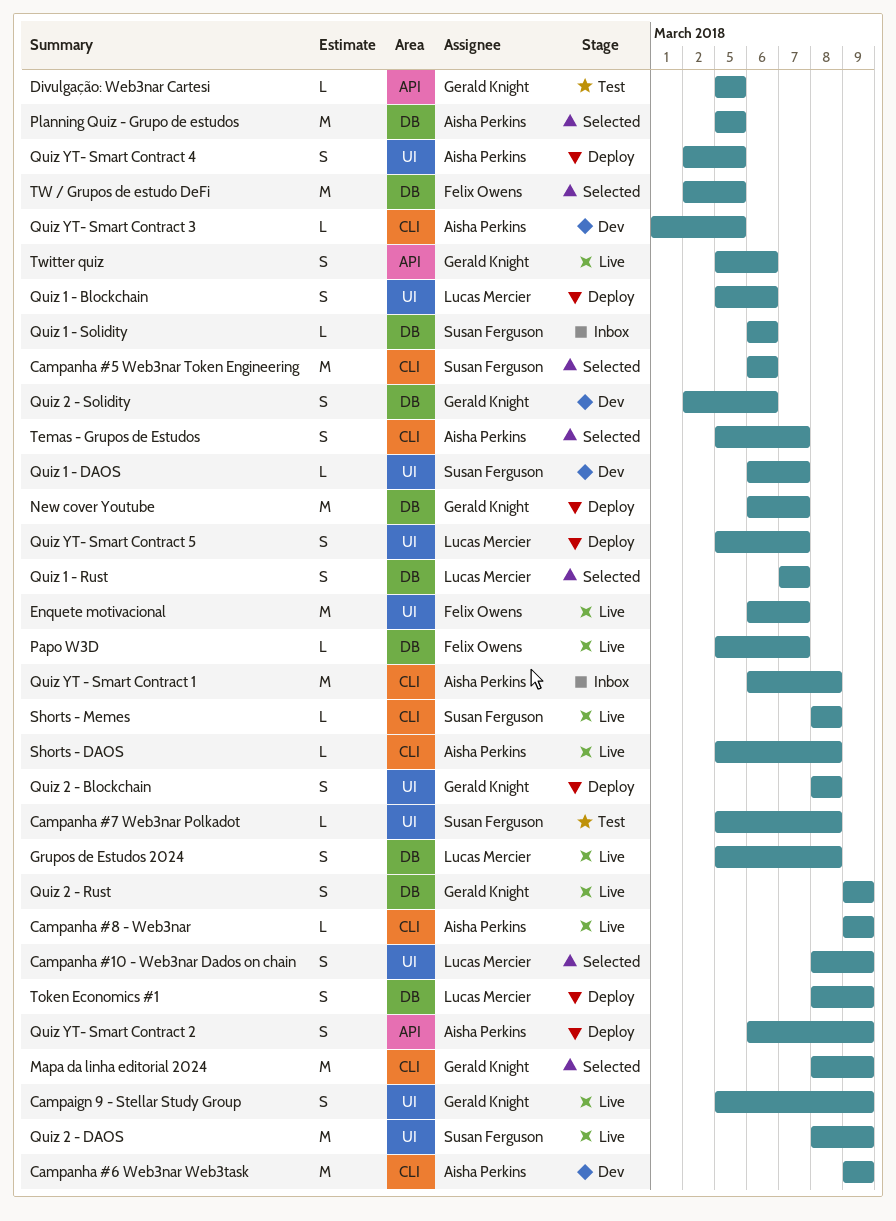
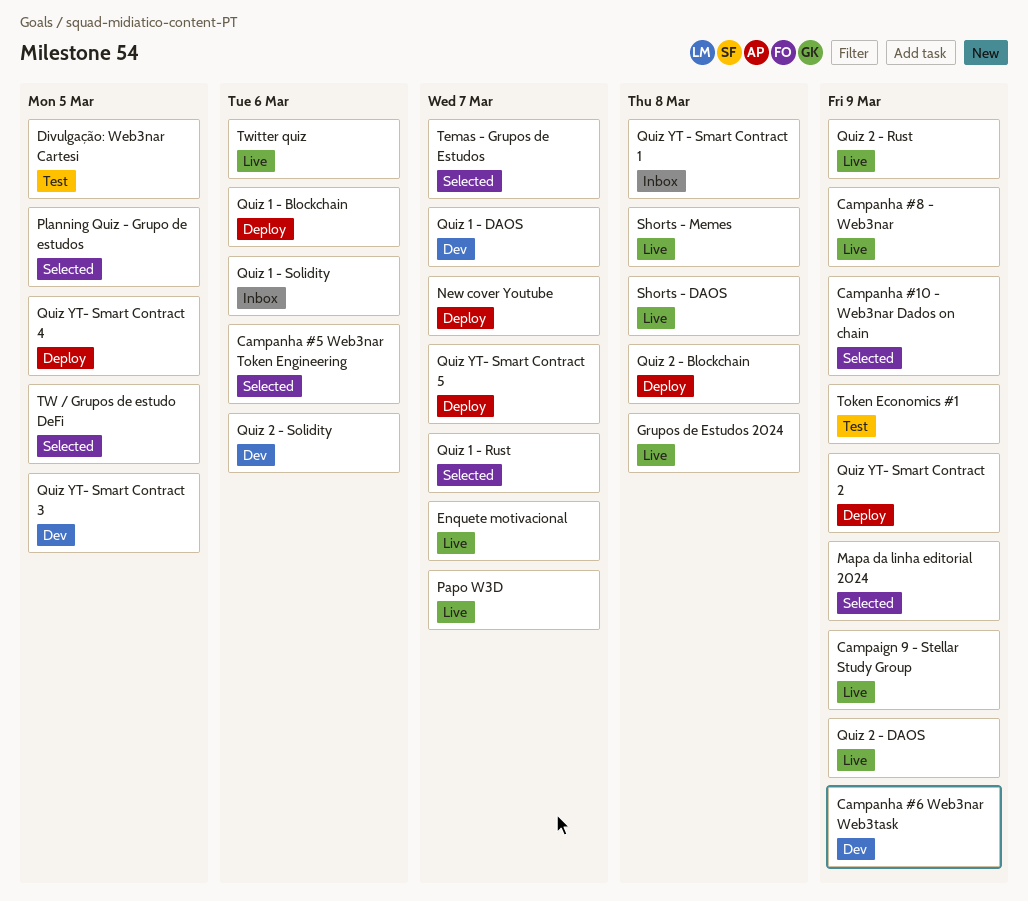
Campanha #7 Web3nar Polkadot: present -> none
Token Economics #1, status: Deploy -> Test

